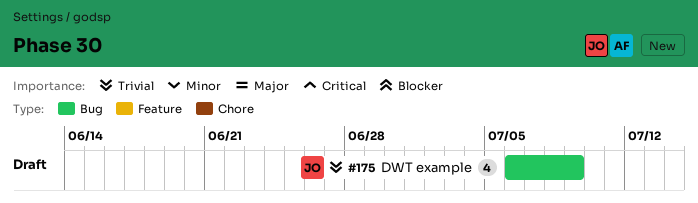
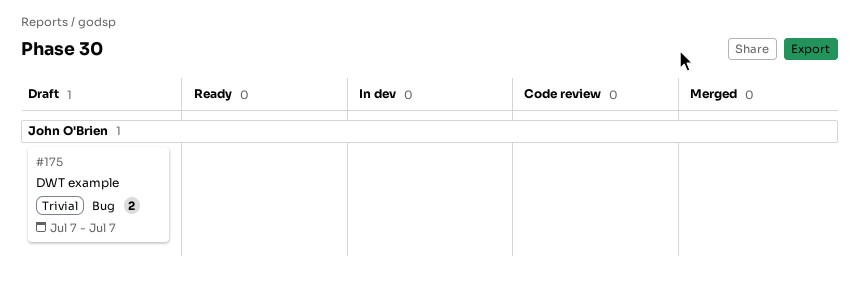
#175, estimate: 4 -> 2
#175, start: Jul 6 -> Jul 7
#175, due: Jul 9 -> Jul 7

